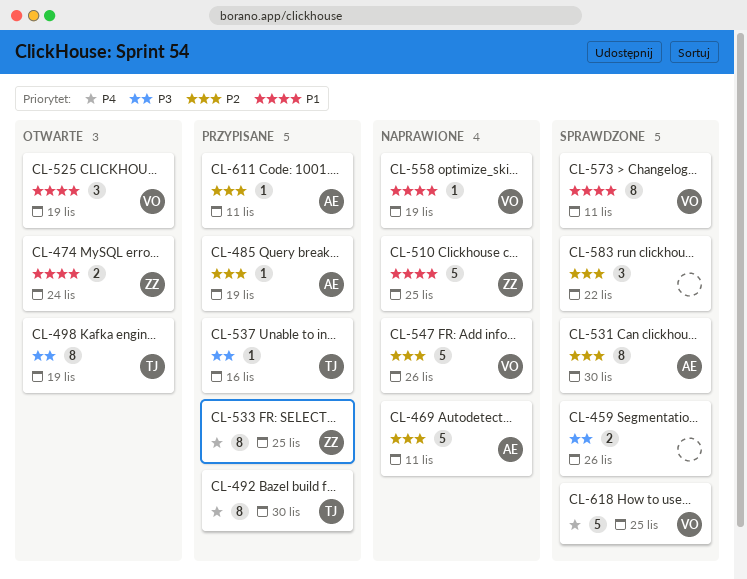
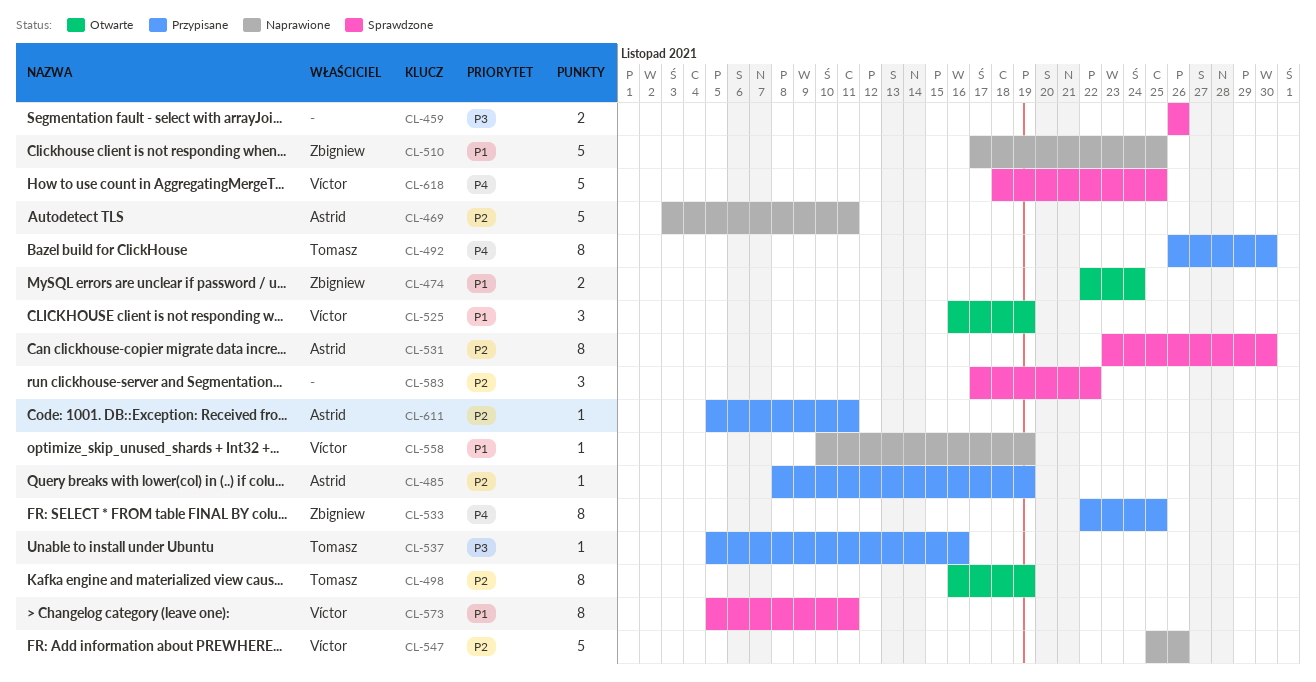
CL-498, priority: P3 -> P2

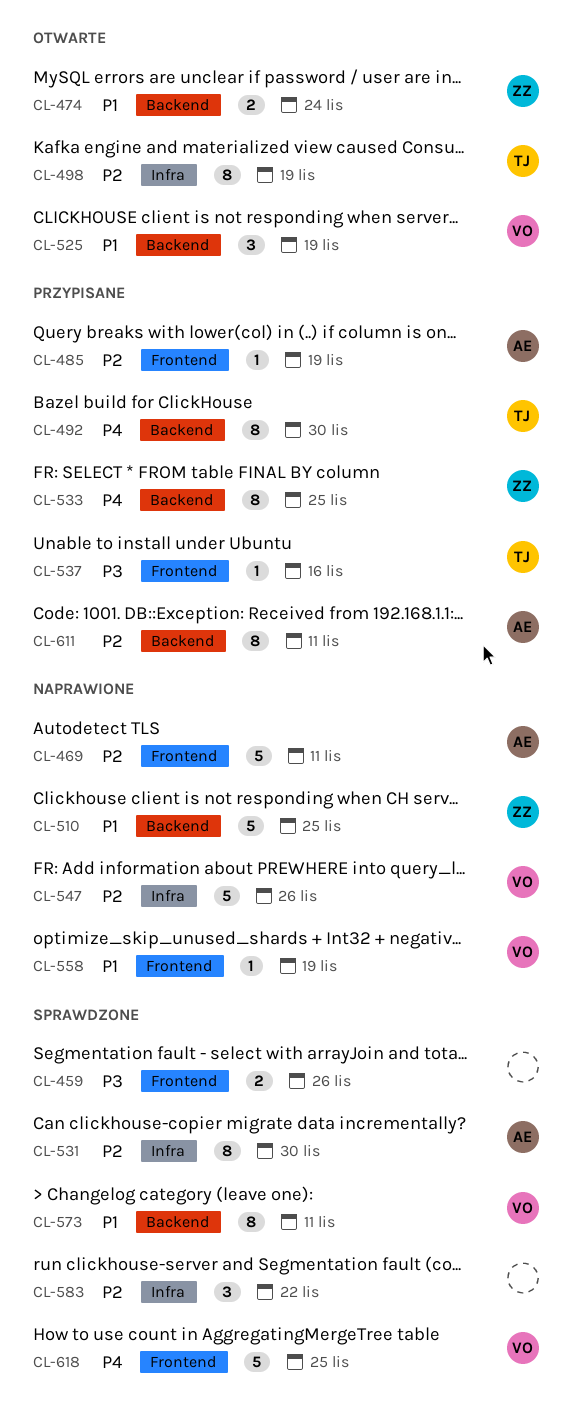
CL-611, estimate: 1 -> 8

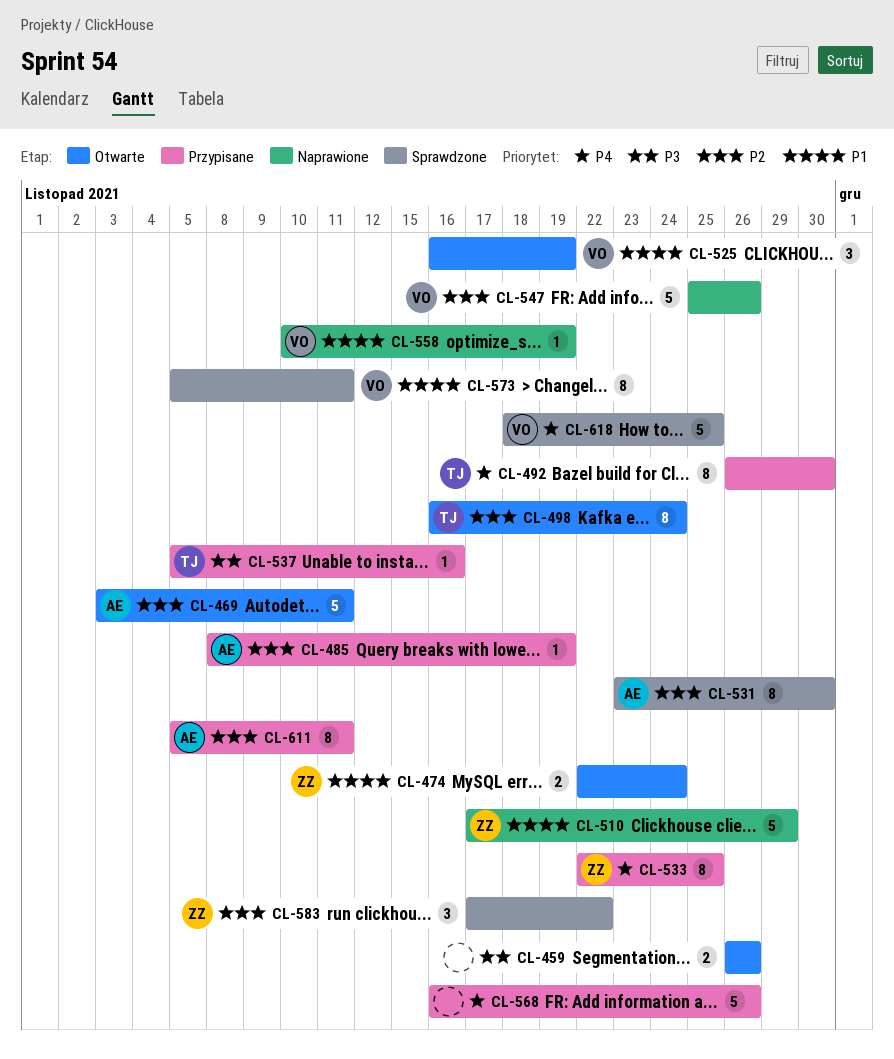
CL-459, status: Sprawdzone -> Otwarte
CL-469, status: Naprawione -> Otwarte
CL-498, due: Nov 19 -> Nov 24
CL-510, due: Nov 25 -> Nov 29
CL-568: none -> present
CL-583, owner: none -> ZZ

